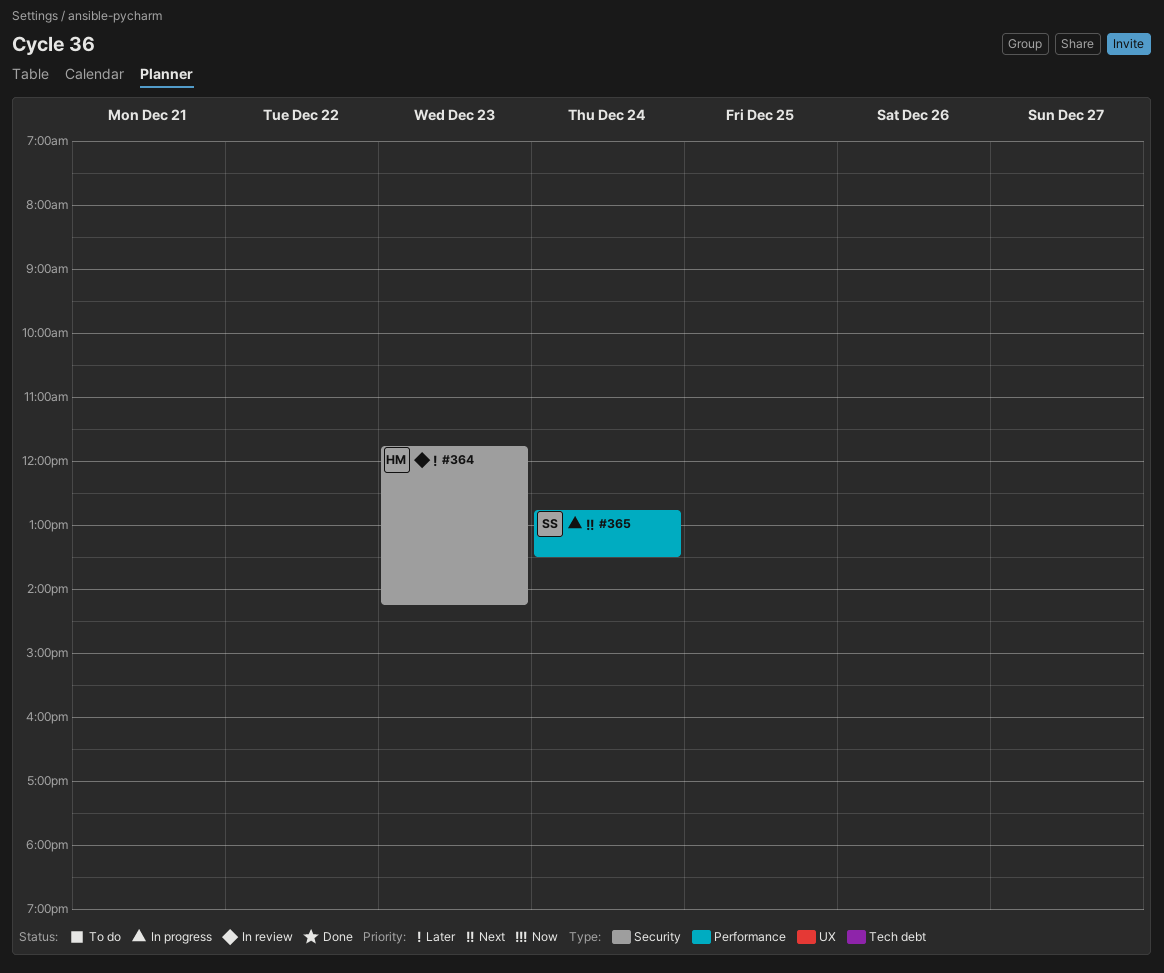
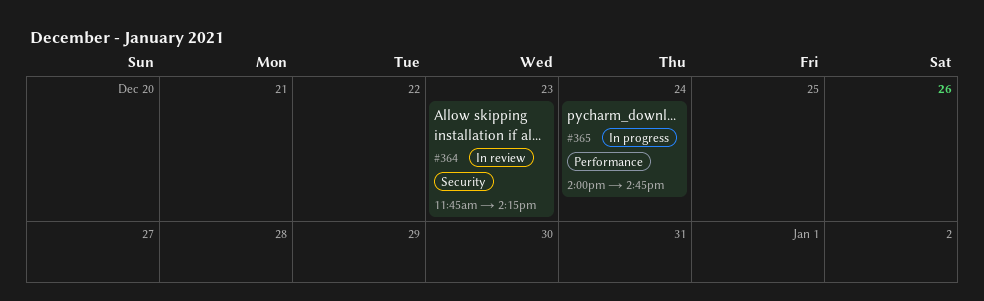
#365, begins: 12:45 -> 14:00
#365, ends: 13:30 -> 14:45

